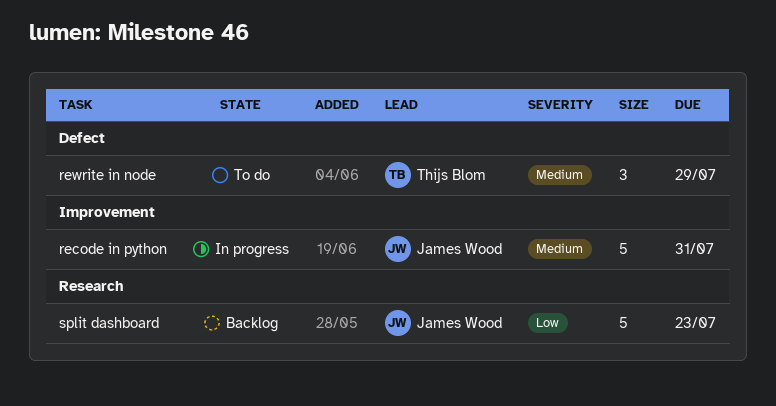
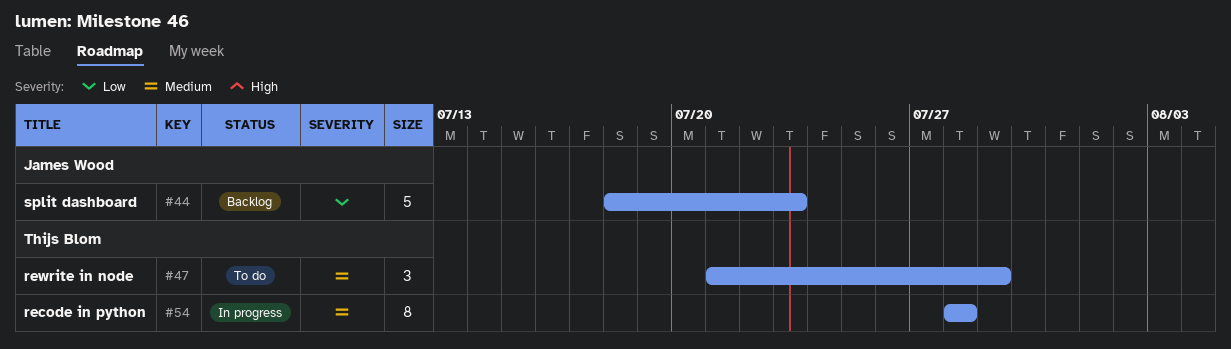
recode in python, owner: James Wood -> Thijs Blom
recode in python, estimate: 5 -> 8
recode in python, due: Jul 31 -> Jul 28

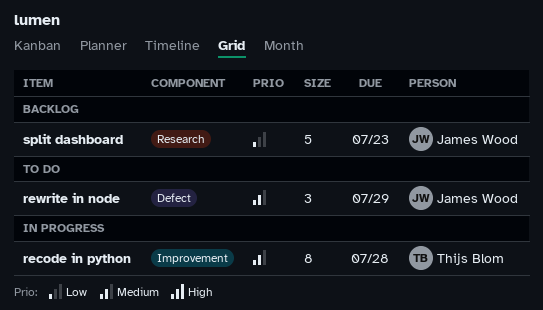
rewrite in node, owner: Thijs Blom -> James Wood

